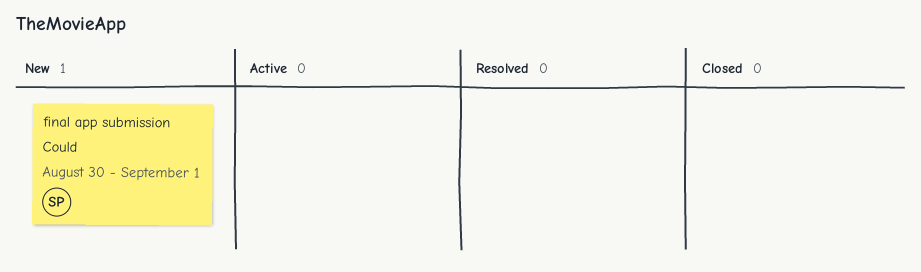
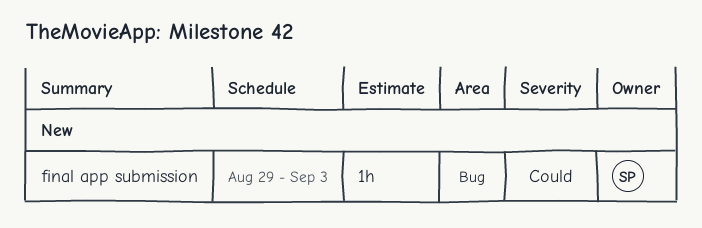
final app submission, start: Aug 30 -> Aug 29
final app submission, due: Sep 1 -> Sep 3

